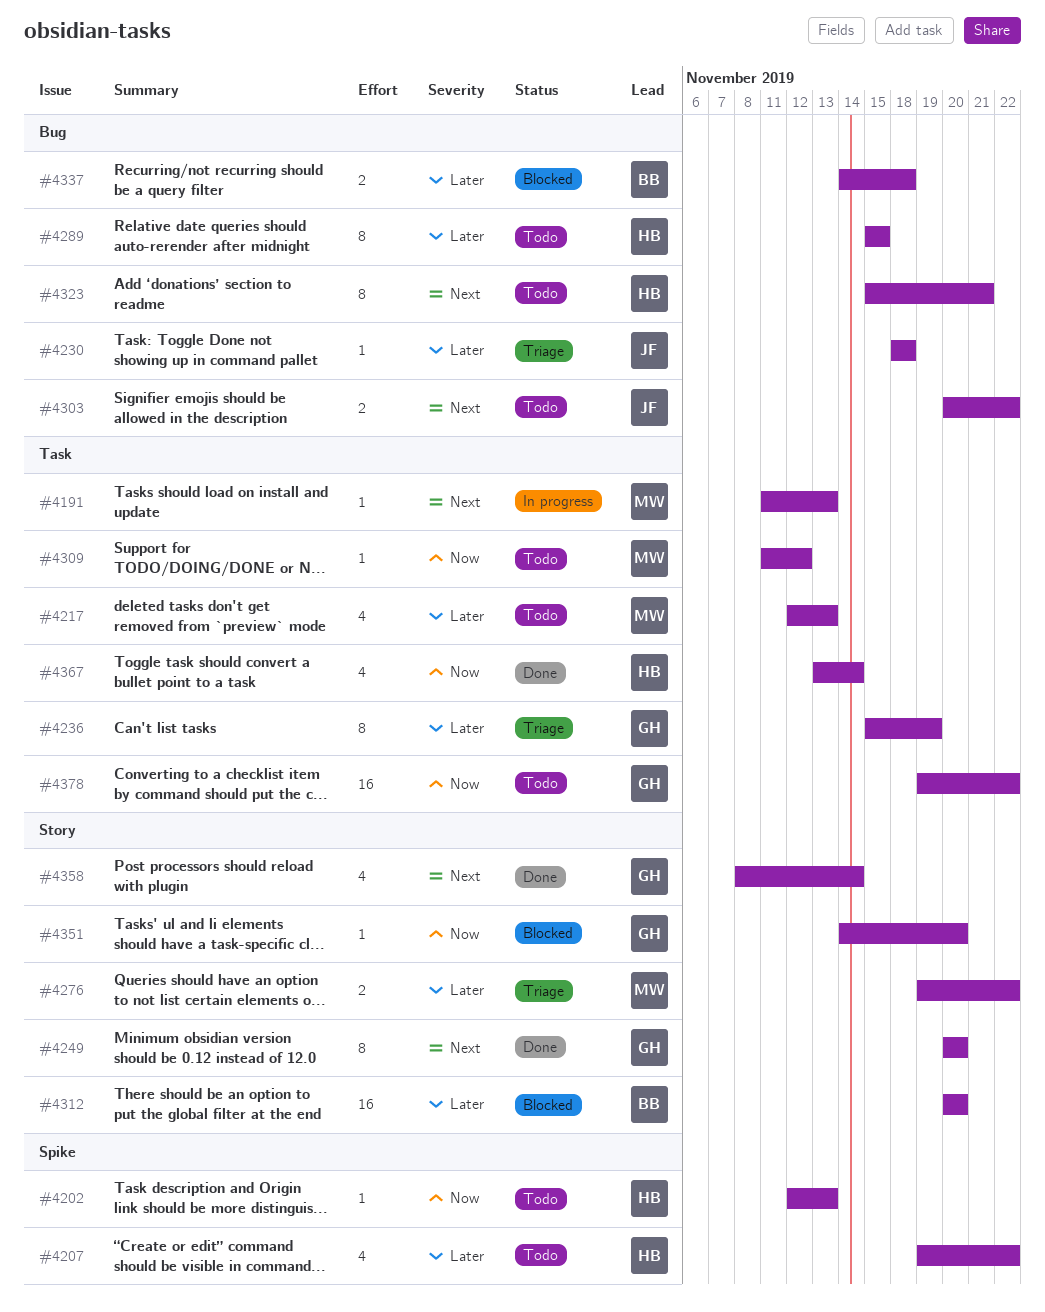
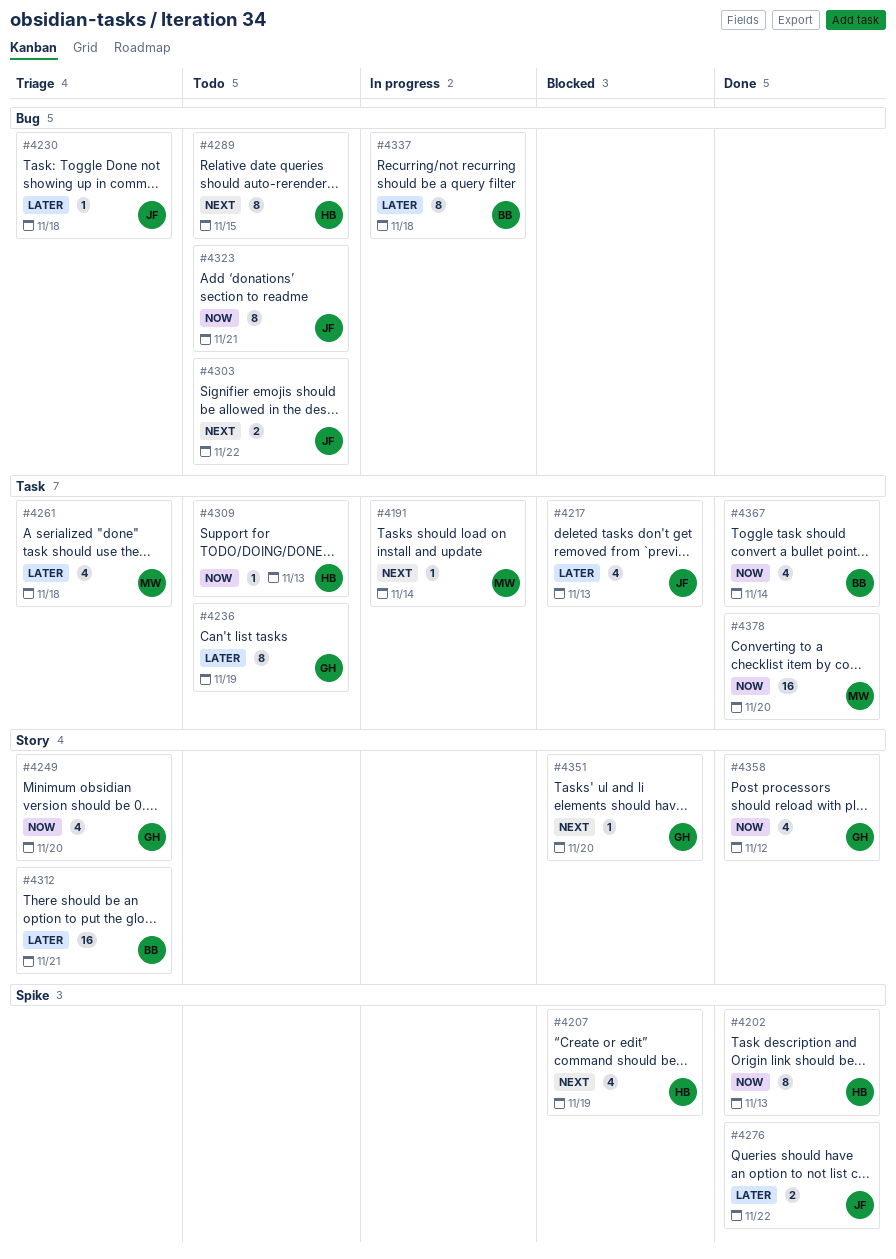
#4191, due: Nov 13 -> Nov 14
#4202, status: Todo -> Done
#4202, estimate: 1 -> 8
#4207, status: Todo -> Blocked
#4207, priority: Later -> Next
#4207, due: Nov 22 -> Nov 19
#4217, status: Todo -> Blocked
#4217, owner: MW -> JF
#4236, status: Triage -> Todo
#4249, status: Done -> Triage
#4249, priority: Next -> Now
#4249, estimate: 8 -> 4
#4261: none -> present
#4276, status: Triage -> Done
#4276, owner: MW -> JF
#4276, label: Story -> Spike
#4289, priority: Later -> Next
#4309, owner: MW -> HB
#4309, due: Nov 12 -> Nov 13
#4312, status: Blocked -> Triage
#4312, due: Nov 20 -> Nov 21
#4323, owner: HB -> JF
#4323, priority: Next -> Now
#4337, status: Blocked -> In progress
#4337, estimate: 2 -> 8
#4351, priority: Now -> Next
#4358, priority: Next -> Now
#4358, due: Nov 14 -> Nov 12
#4367, owner: HB -> BB
#4378, status: Todo -> Done
#4378, owner: GH -> MW
#4378, due: Nov 22 -> Nov 20

